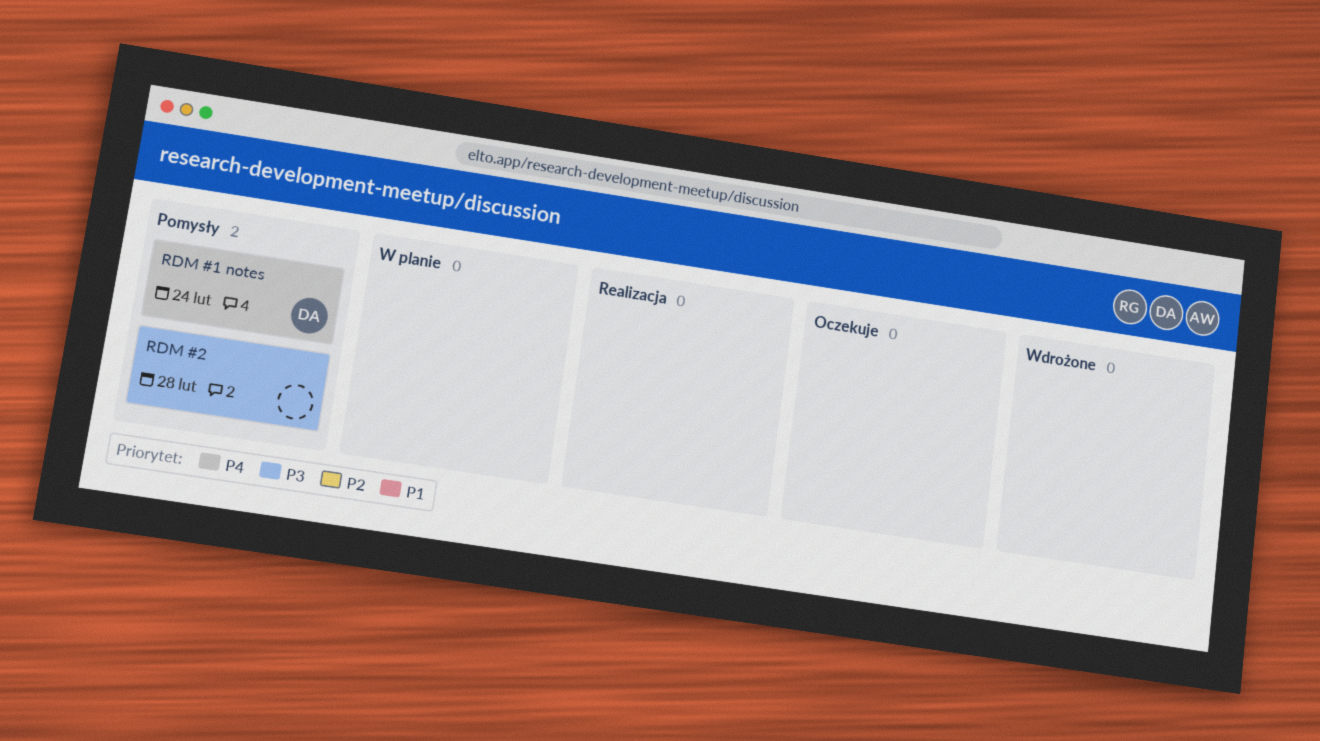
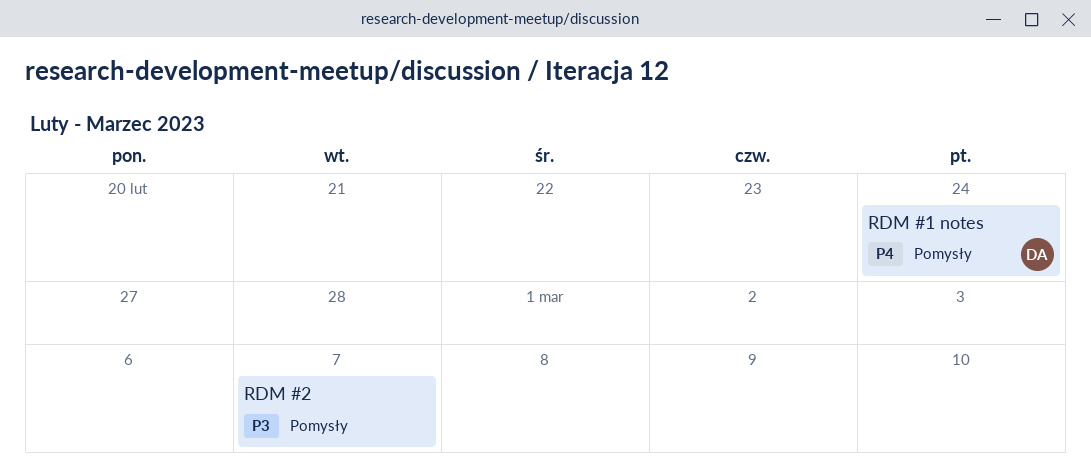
RDM #2, due: Feb 28 -> Mar 7

